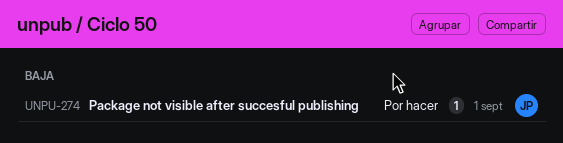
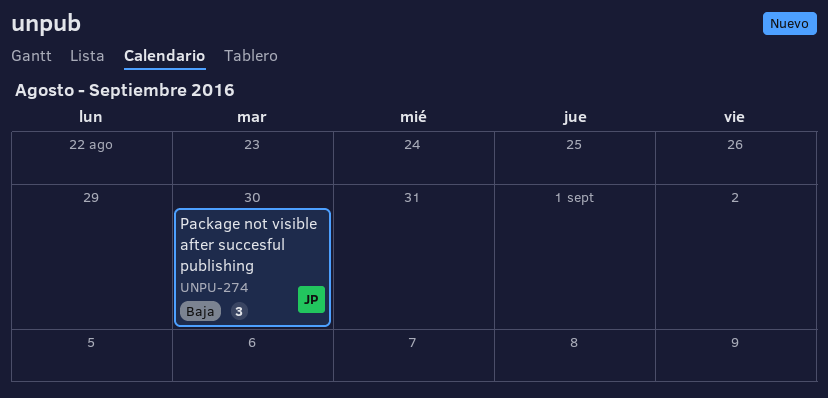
UNPU-274, estimate: 1 -> 3
UNPU-274, due: Sep 1 -> Aug 30

